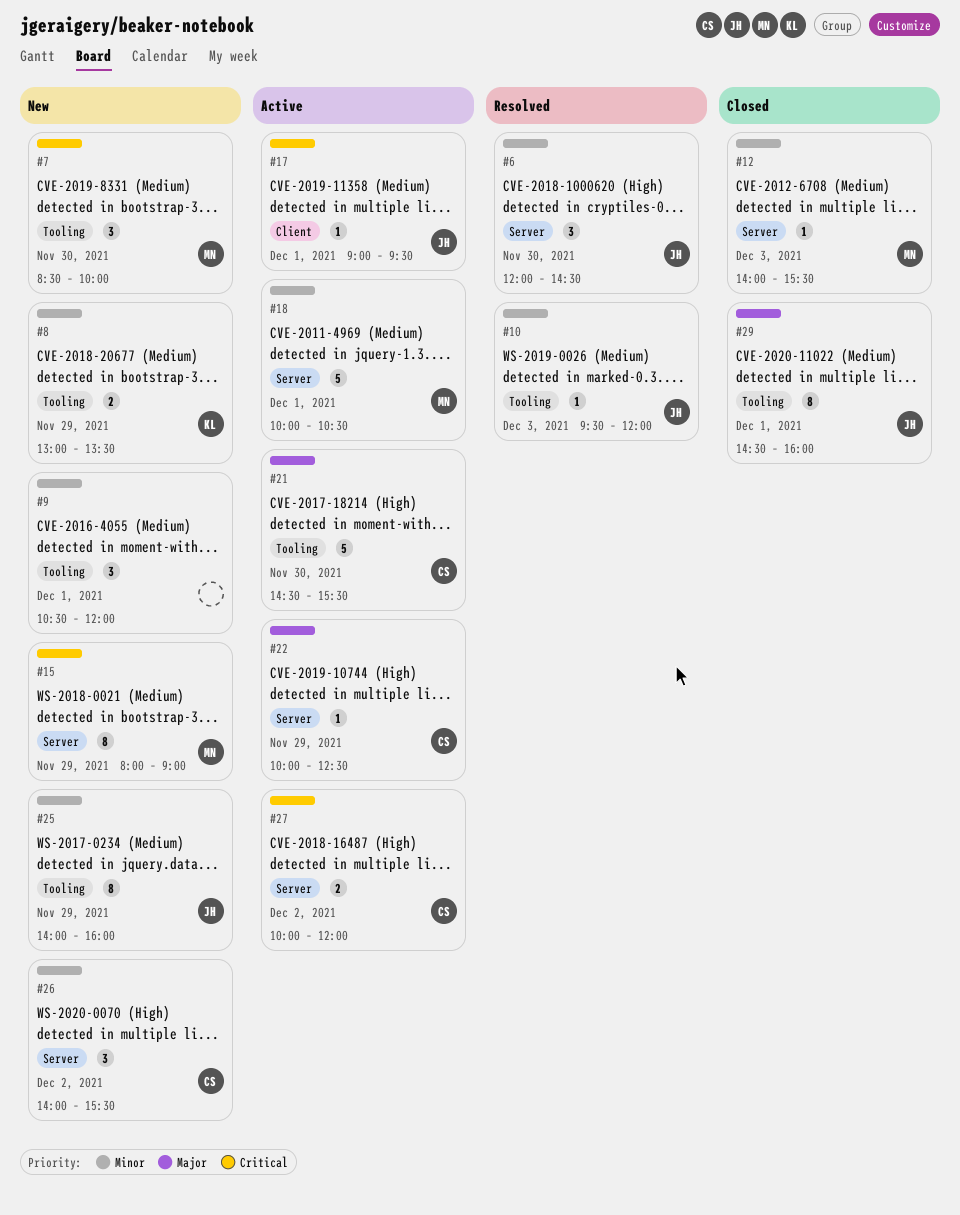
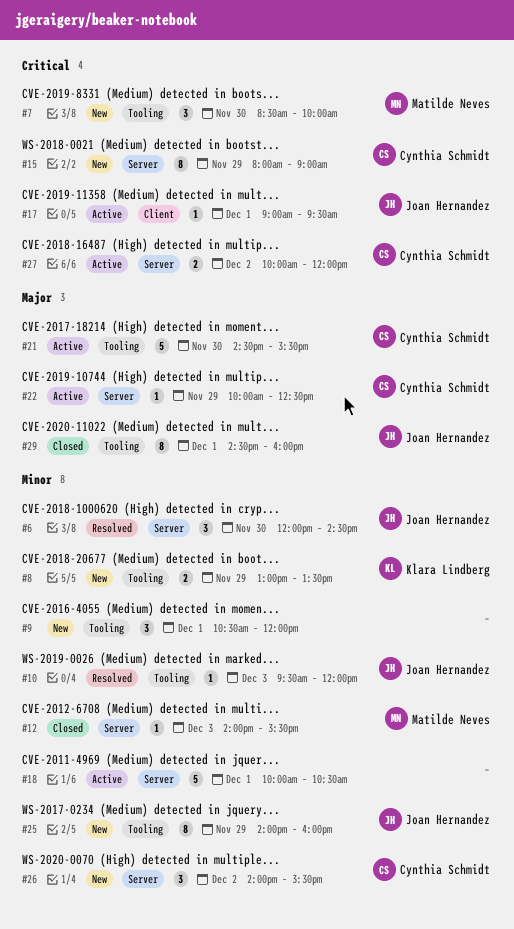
#15, owner: Matilde Neves -> Cynthia Schmidt
#18, owner: Matilde Neves -> none

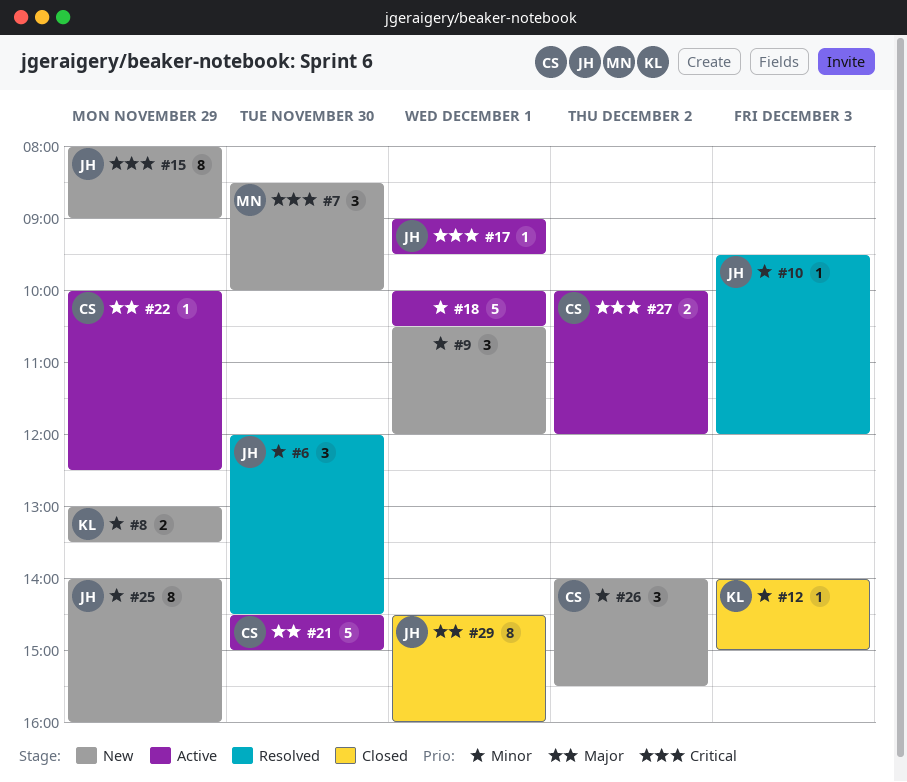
#12, owner: Matilde Neves -> Klara Lindberg
#12, ends: 15:30 -> 15:00
#15, owner: Cynthia Schmidt -> Joan Hernandez
#21, ends: 15:30 -> 15:00

